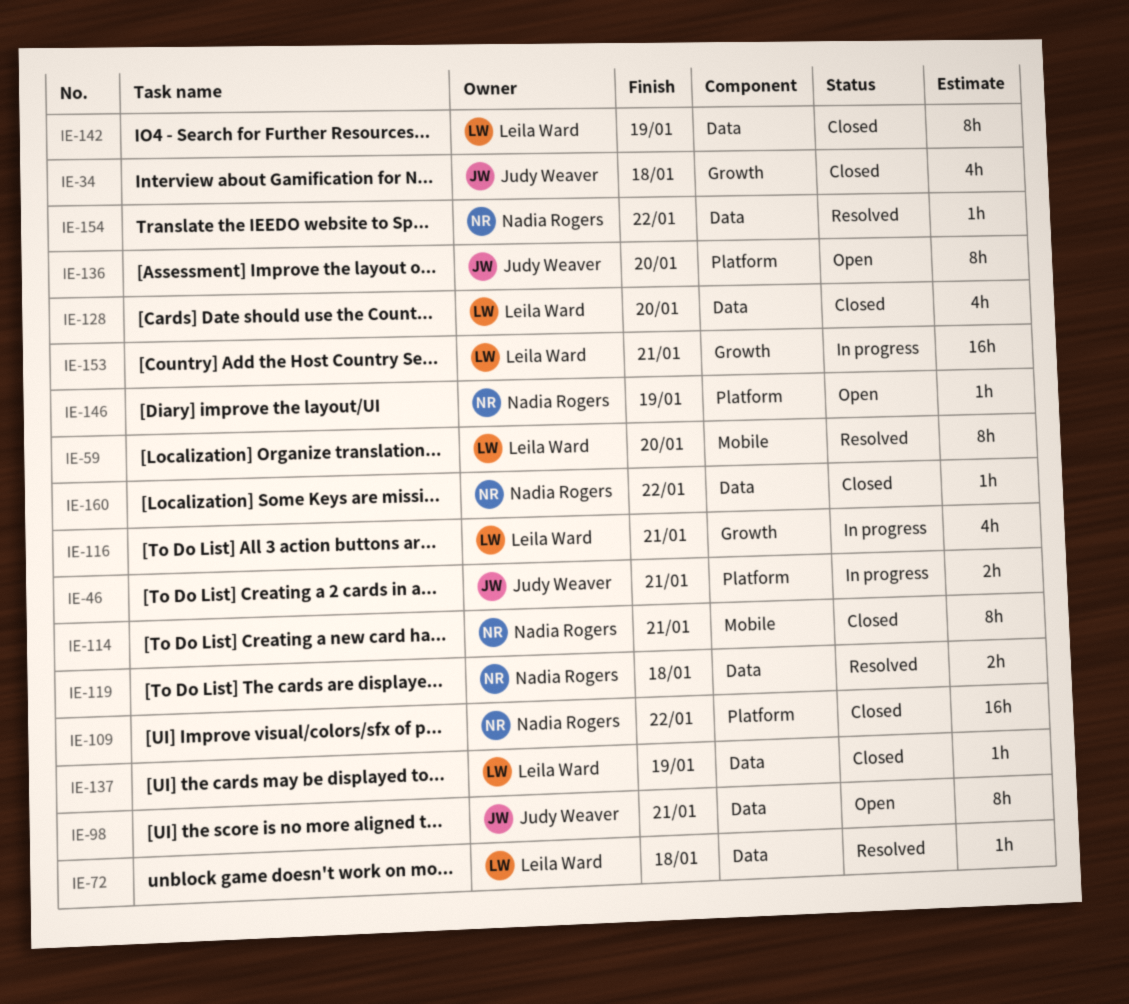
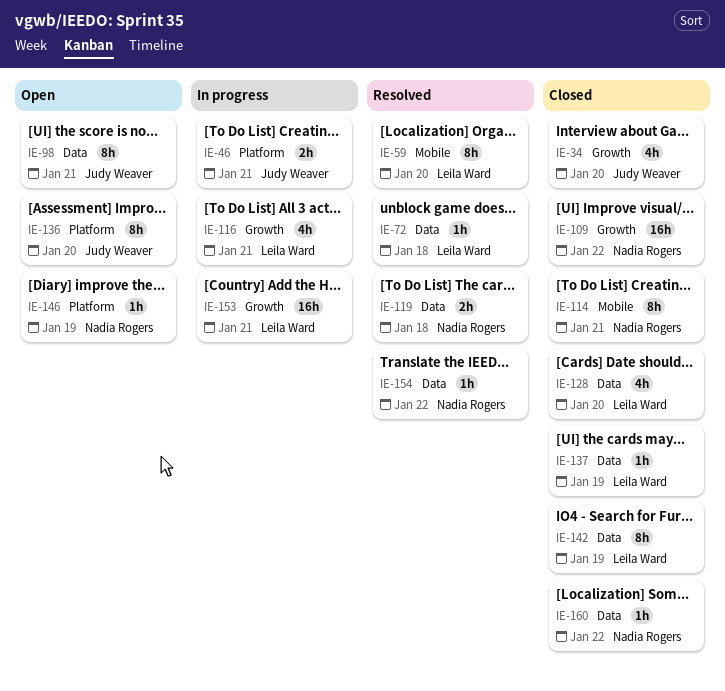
IE-34, due: Jan 18 -> Jan 20
IE-109, label: Platform -> Growth

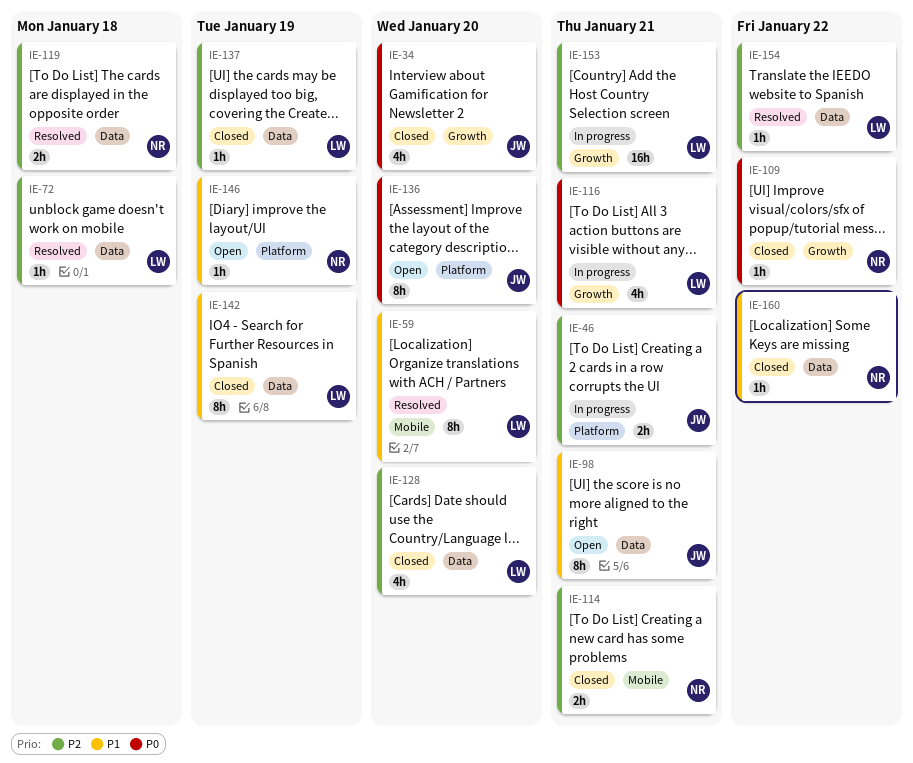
IE-109, estimate: 16h -> 1h
IE-114, estimate: 8h -> 2h
IE-154, owner: Nadia Rogers -> Leila Ward

